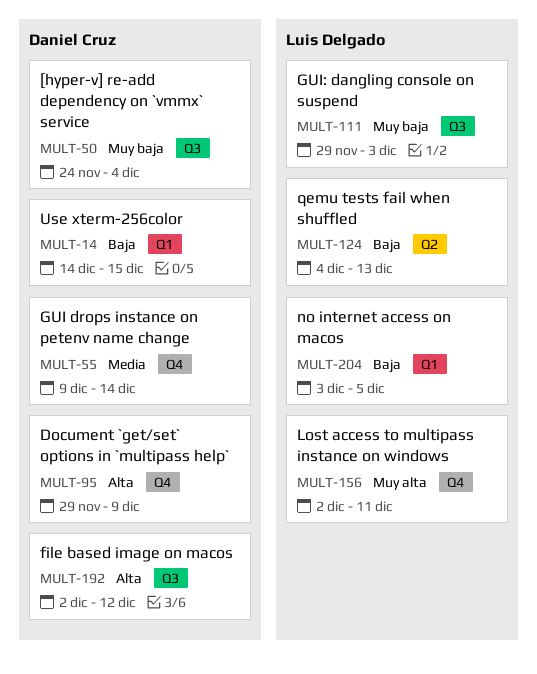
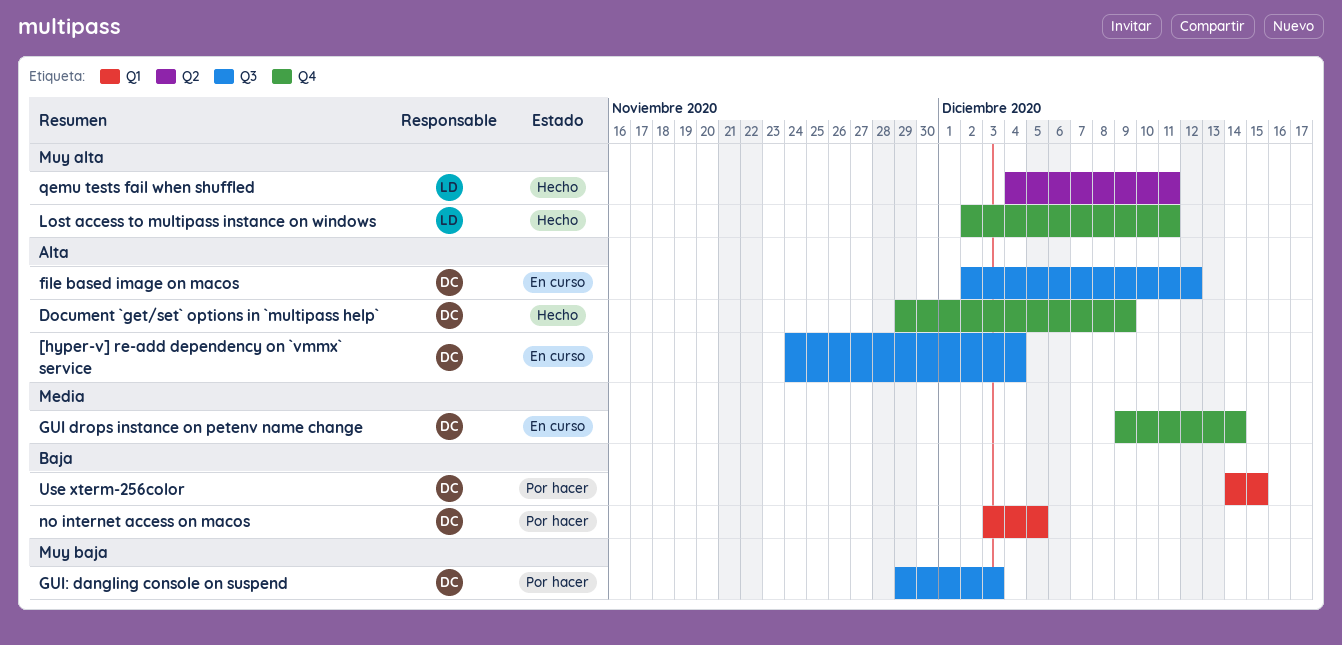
[hyper-v] re-add dependency on `vmmx` service, priority: Muy baja -> Alta
GUI: dangling console on suspend, owner: Luis Delgado -> Daniel Cruz
no internet access on macos, owner: Luis Delgado -> Daniel Cruz
qemu tests fail when shuffled, priority: Baja -> Muy alta
qemu tests fail when shuffled, due: Dec 13 -> Dec 11

